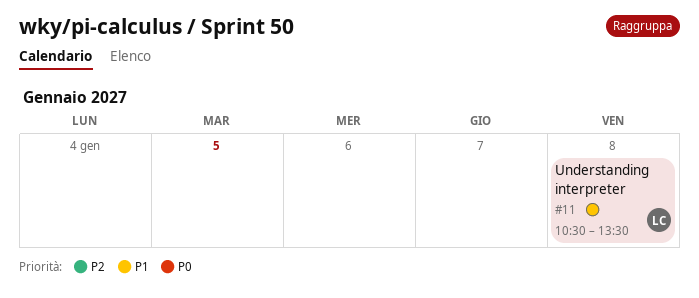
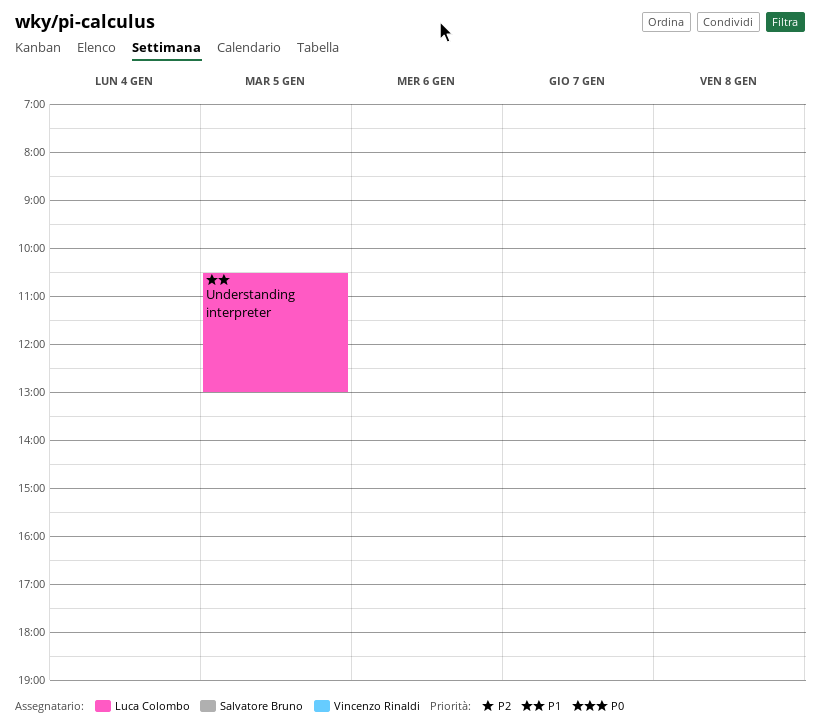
Understanding interpreter, day: Jan 8 -> Jan 5
Understanding interpreter, ends: 13:30 -> 13:00

